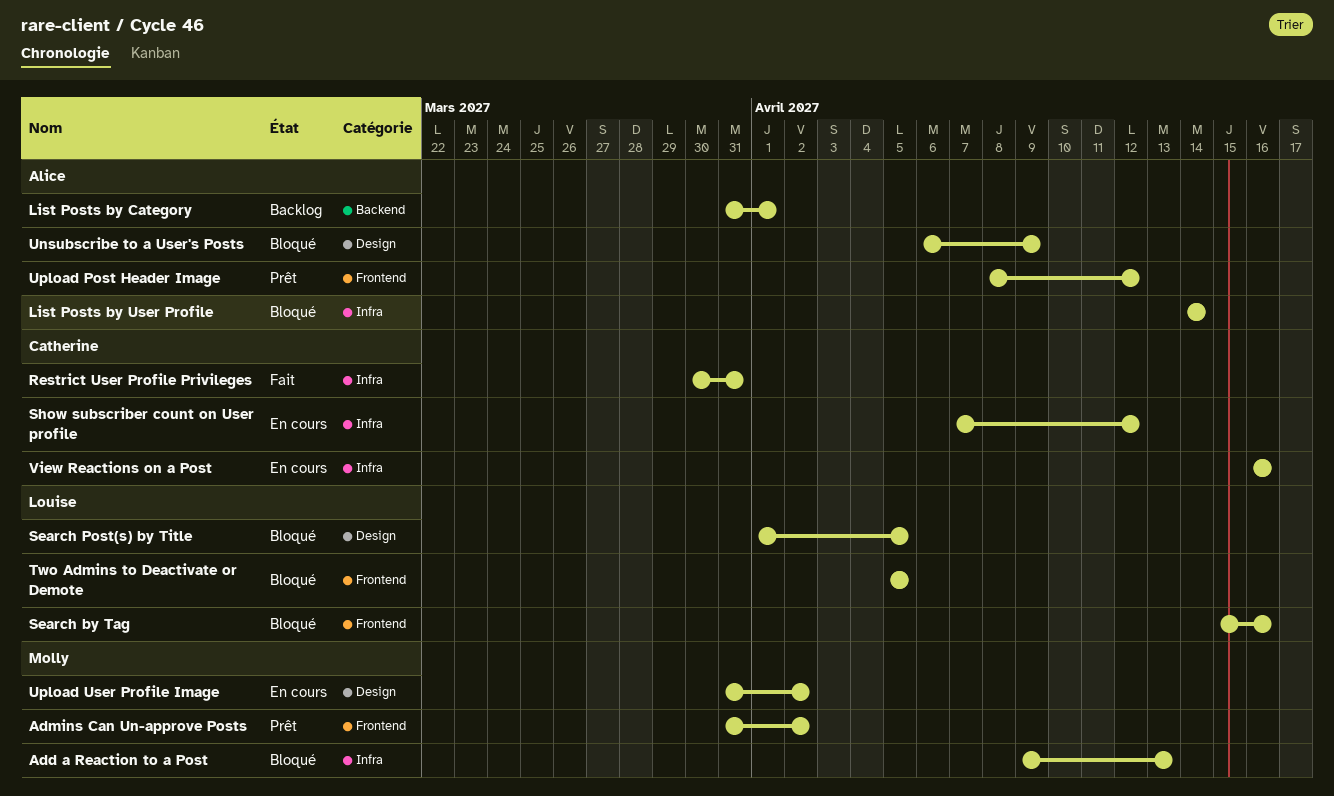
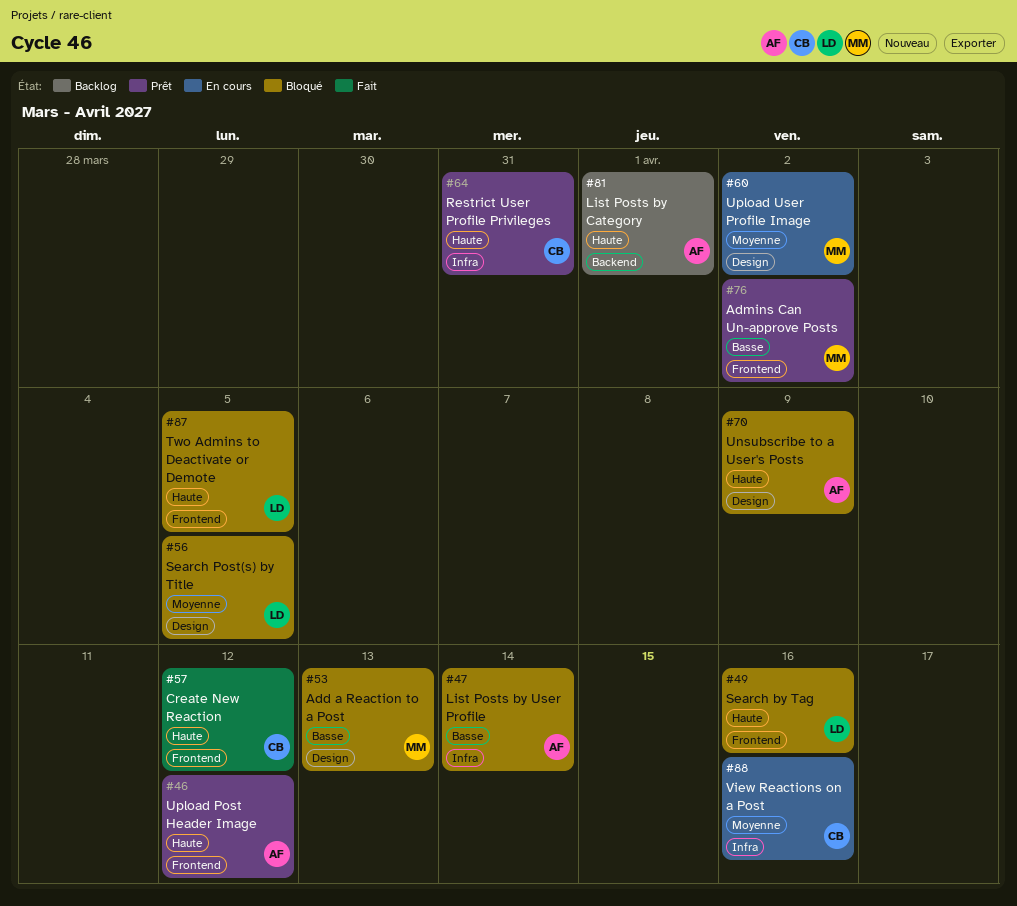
Add a Reaction to a Post, label: Infra -> Design
Create New Reaction: none -> present
Restrict User Profile Privileges, status: Fait -> Prêt
Show subscriber count on User profile: present -> none

